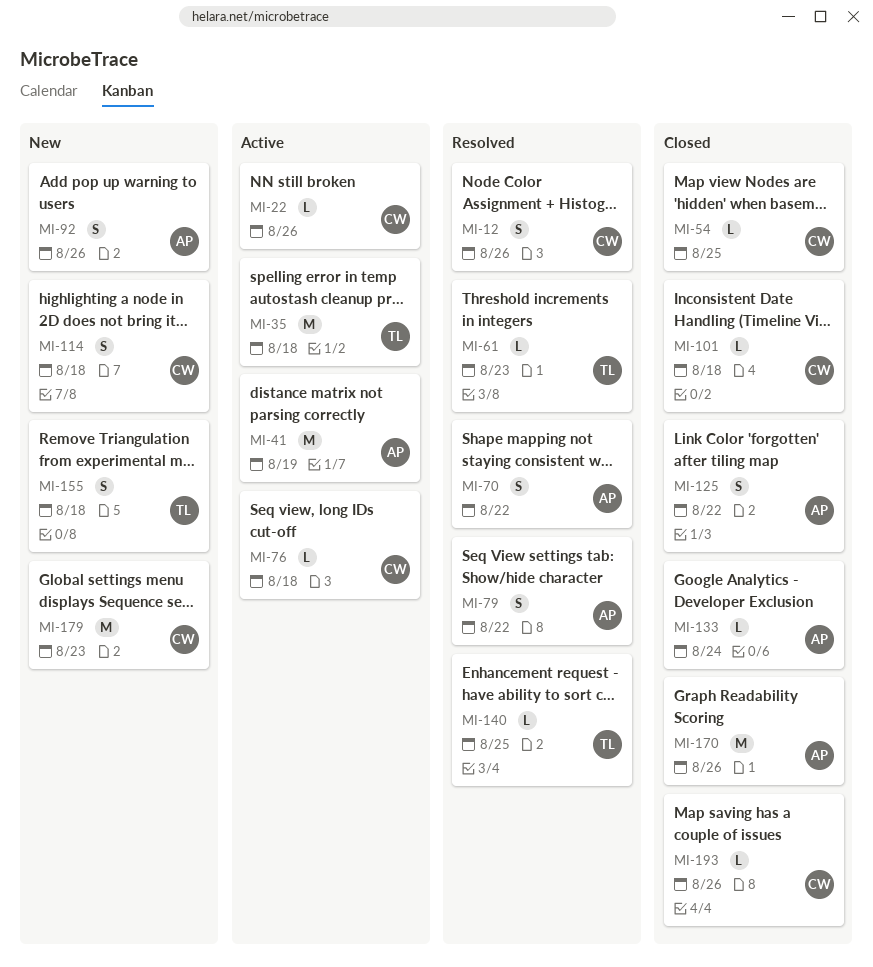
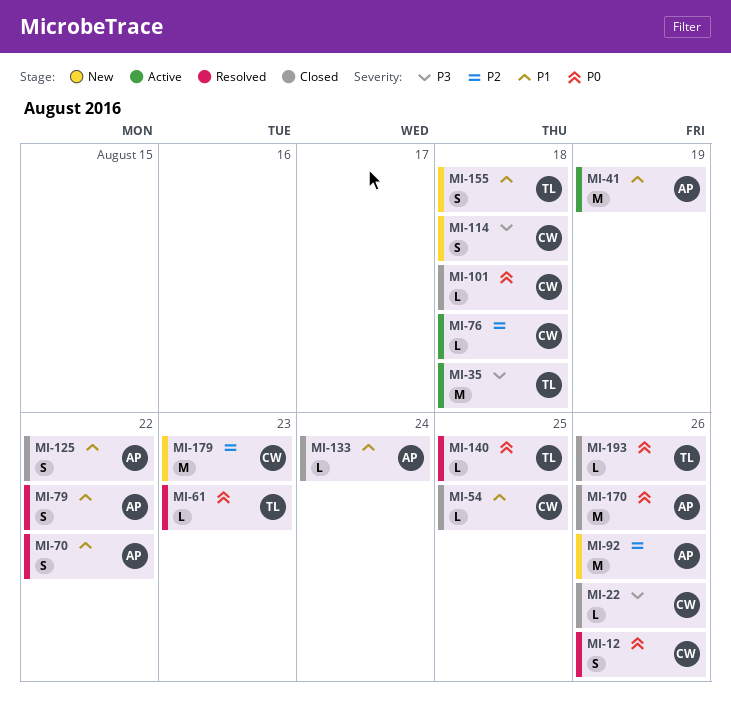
MI-22, status: Active -> Closed
MI-92, estimate: S -> M
MI-193, owner: CW -> TL

